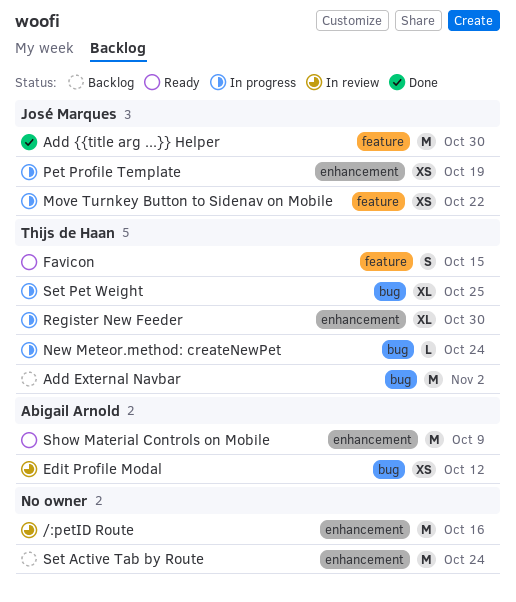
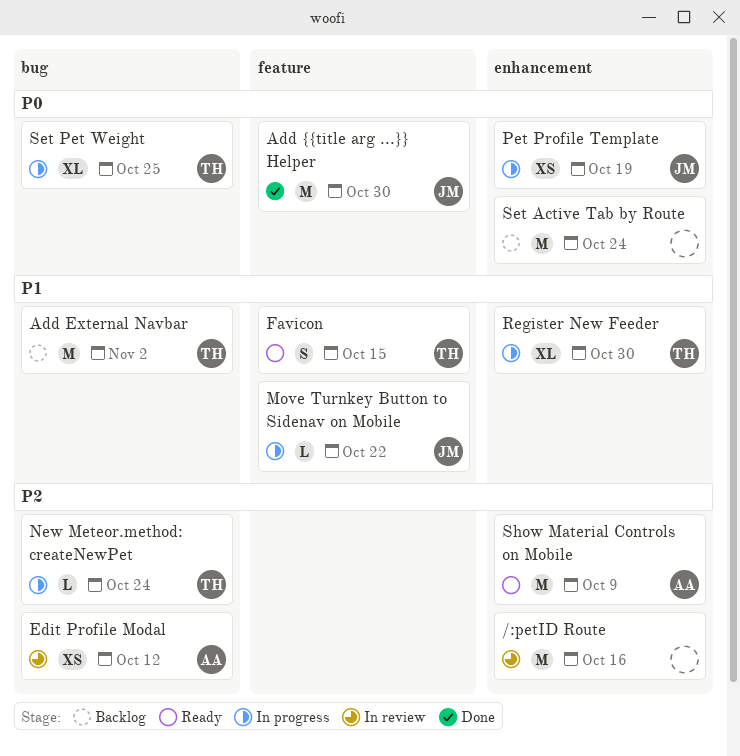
Move Turnkey Button to Sidenav on Mobile, estimate: XS -> L

